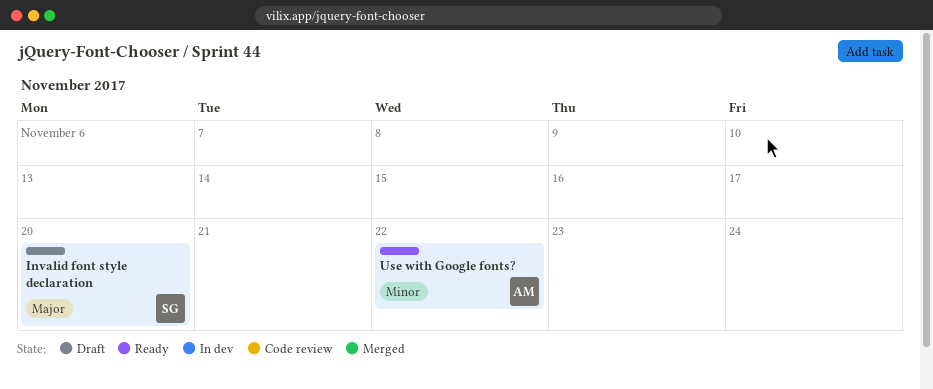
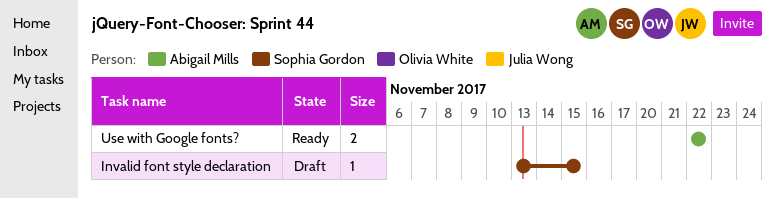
Invalid font style declaration, due: Nov 20 -> Nov 15

